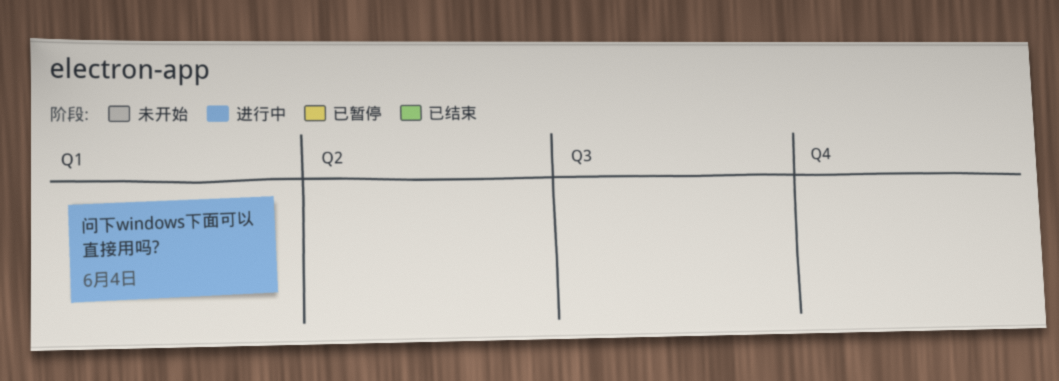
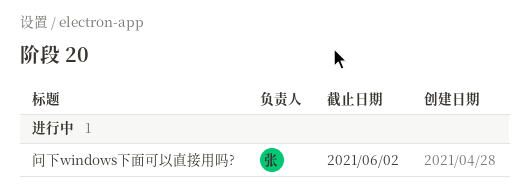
问下windows下面可以直接用吗?, due: Jun 4 -> Jun 2

